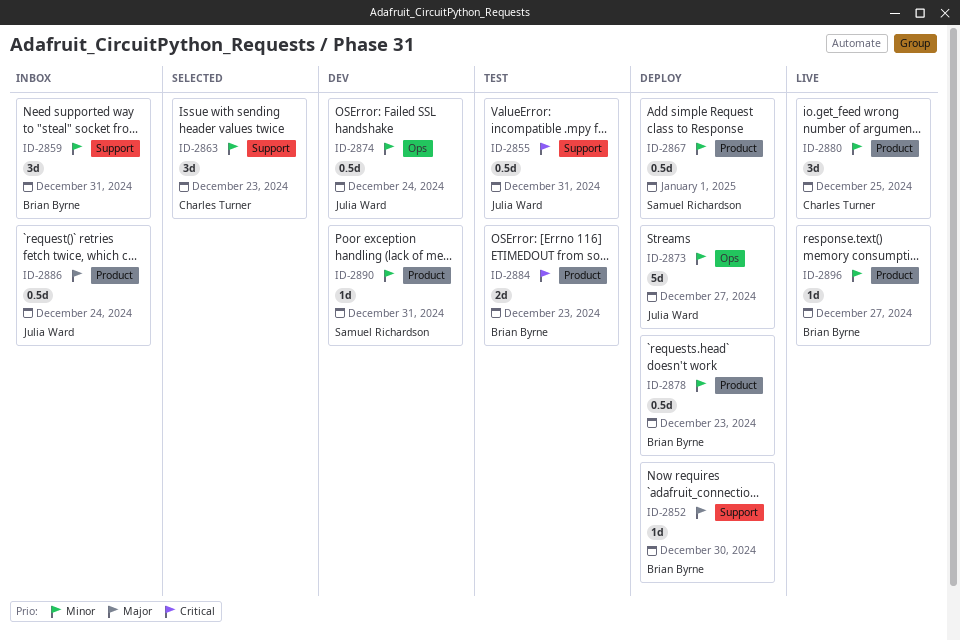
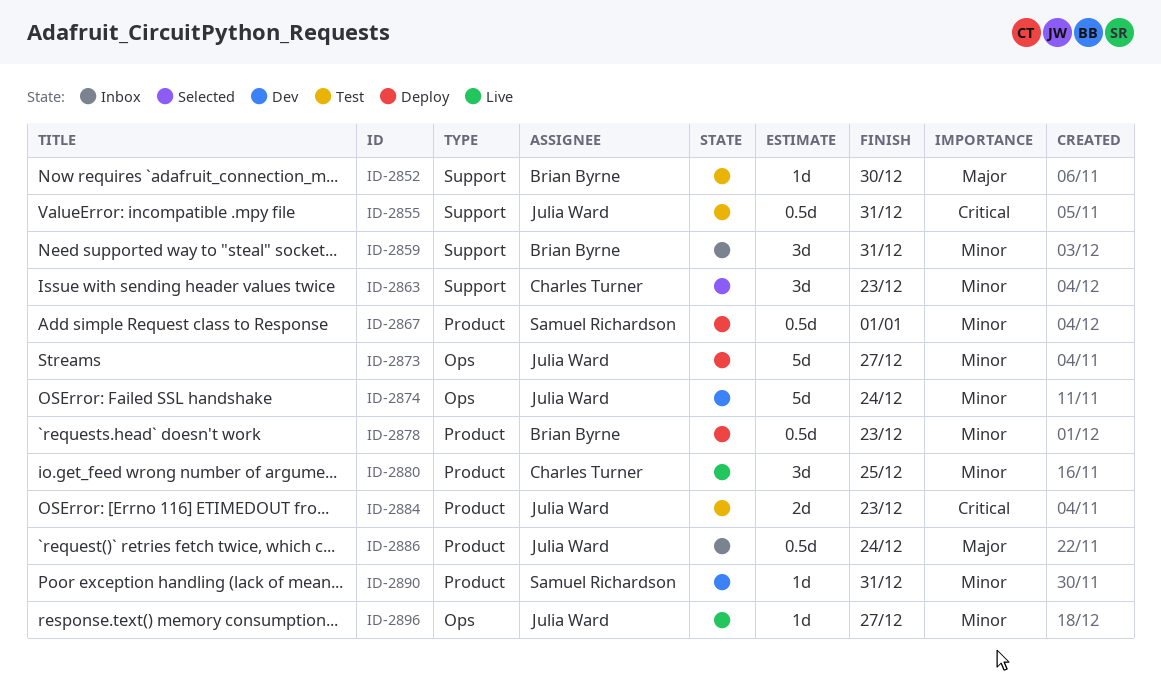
ID-2852, status: Deploy -> Test
ID-2874, estimate: 0.5d -> 5d
ID-2884, owner: Brian Byrne -> Julia Ward
ID-2896, owner: Brian Byrne -> Julia Ward
ID-2896, label: Product -> Ops

